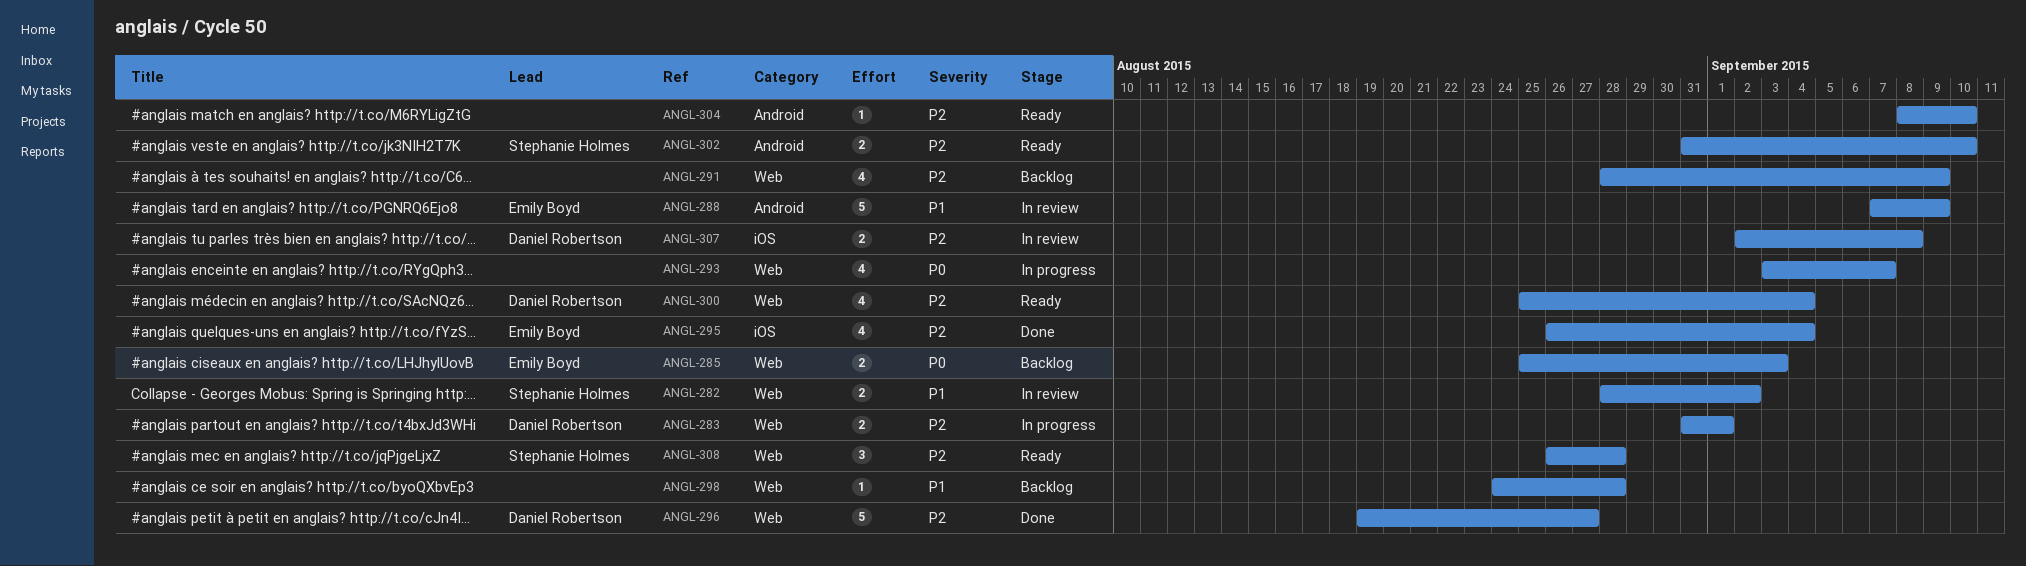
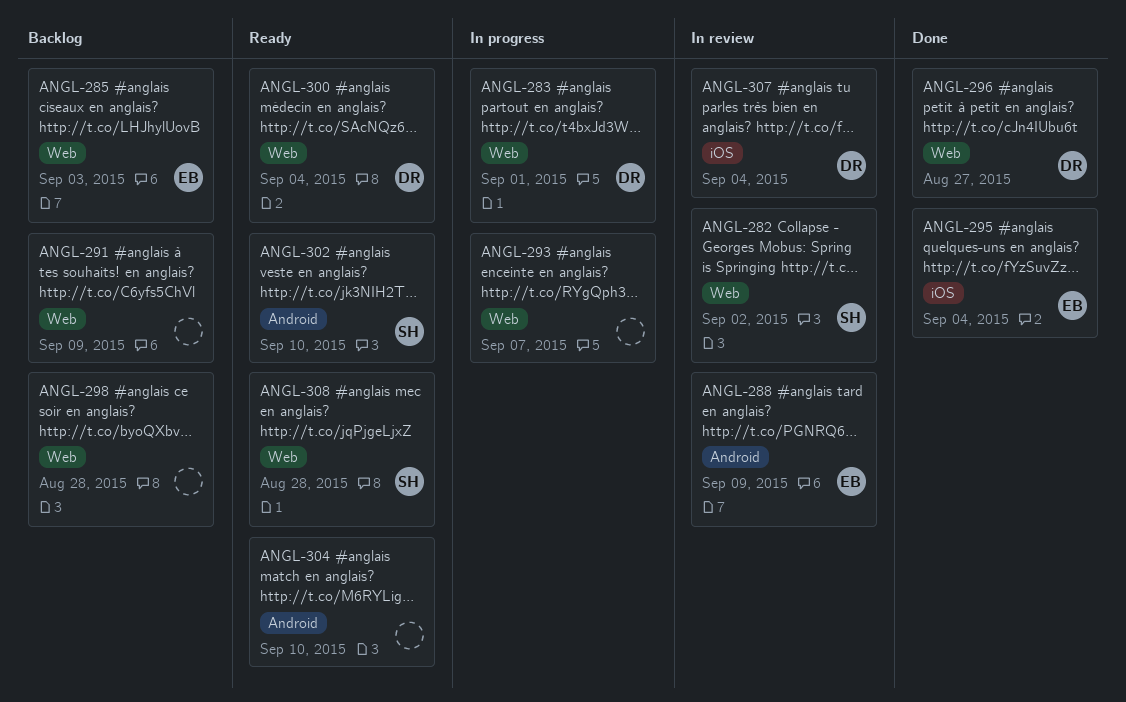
ANGL-307, due: Sep 8 -> Sep 4

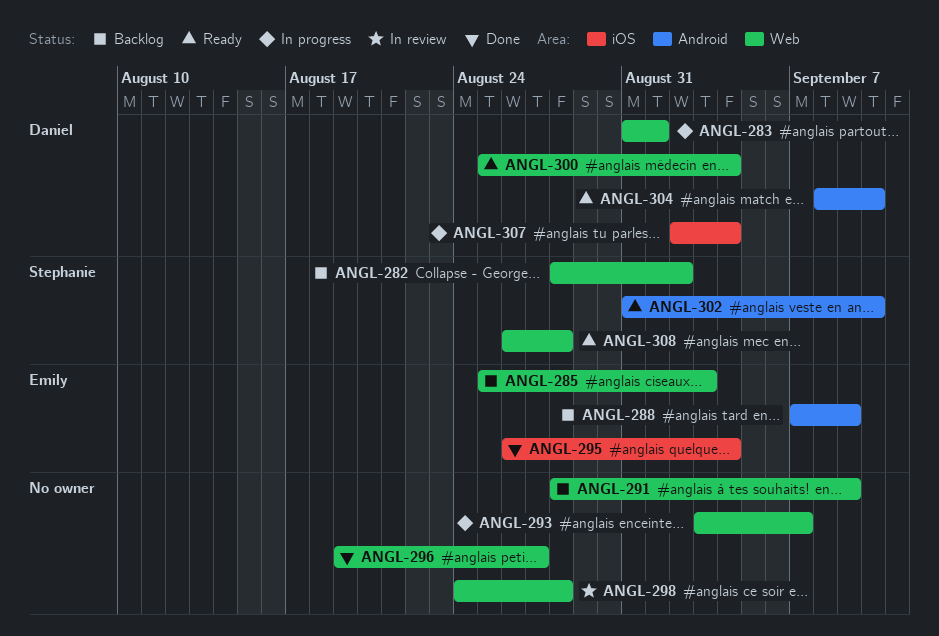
ANGL-282, status: In review -> Backlog
ANGL-288, status: In review -> Backlog
ANGL-296, owner: Daniel -> none
ANGL-298, status: Backlog -> In review
ANGL-304, owner: none -> Daniel
ANGL-307, status: In review -> In progress

